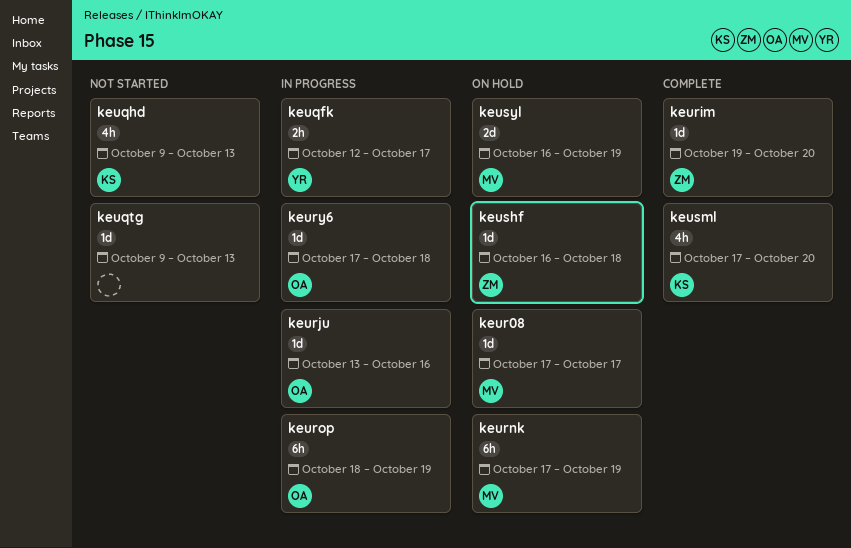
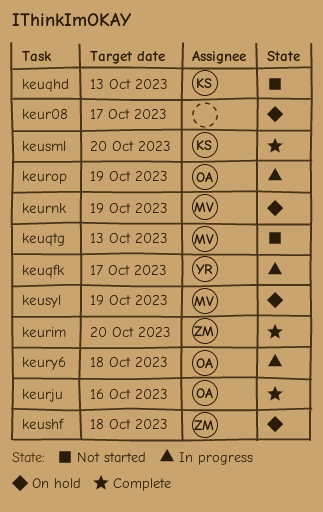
keuqtg, owner: none -> MV
keur08, owner: MV -> none
keurju, status: In progress -> Complete

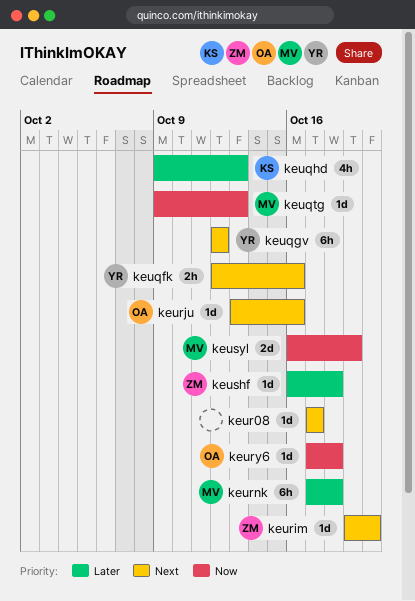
keuqfk, due: Oct 17 -> Oct 16
keuqgv: none -> present
keurnk, due: Oct 19 -> Oct 18
keurop: present -> none
keusml: present -> none

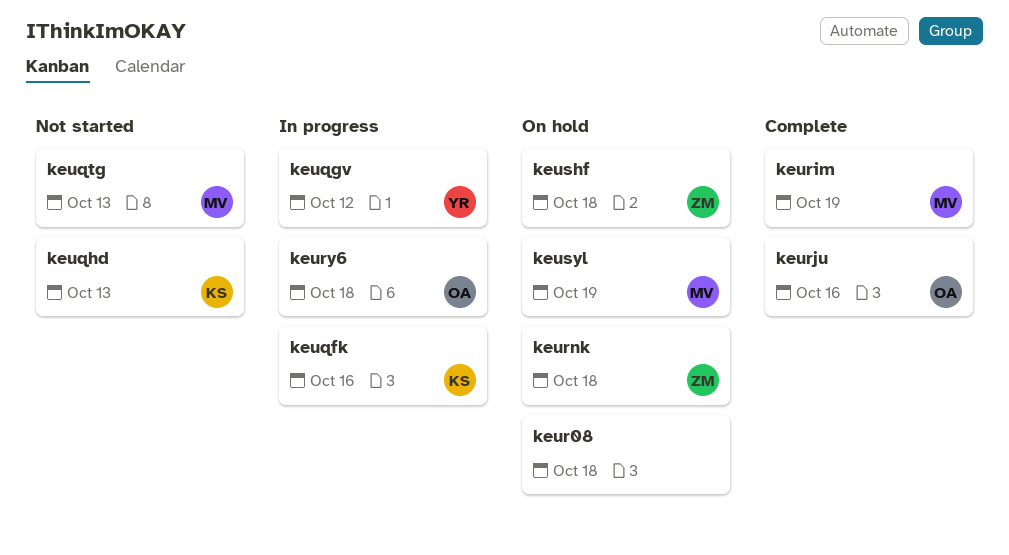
keuqfk, owner: YR -> KS
keur08, due: Oct 17 -> Oct 18
keurim, owner: ZM -> MV
keurim, due: Oct 20 -> Oct 19
keurnk, owner: MV -> ZM

